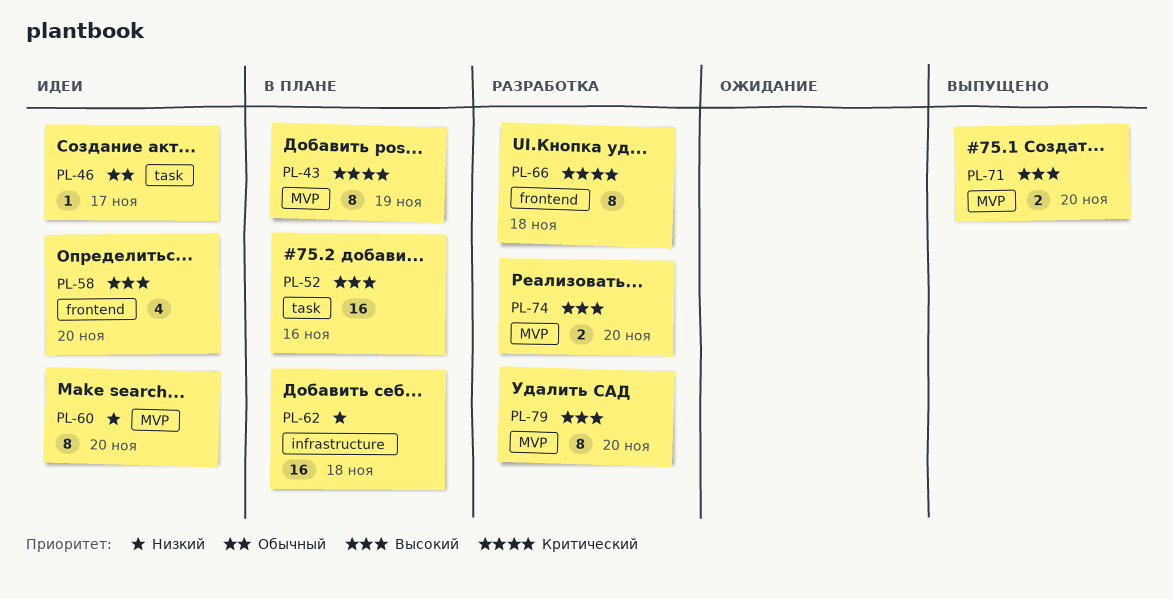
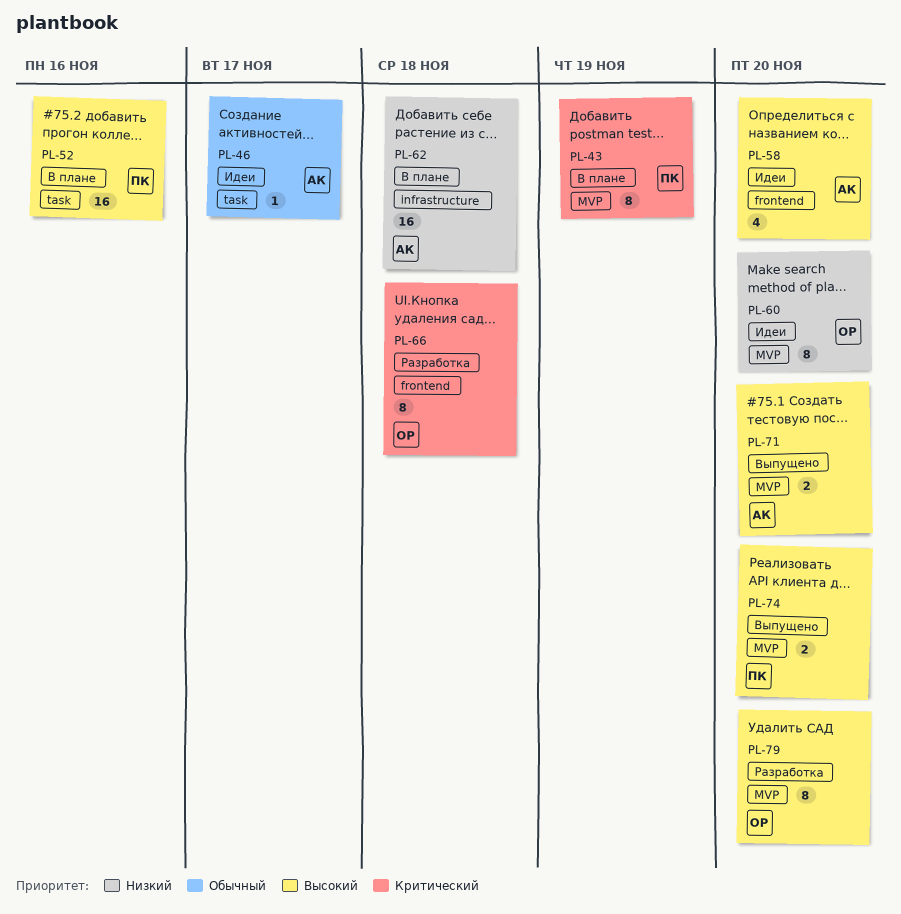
PL-74, status: Разработка -> Выпущено

